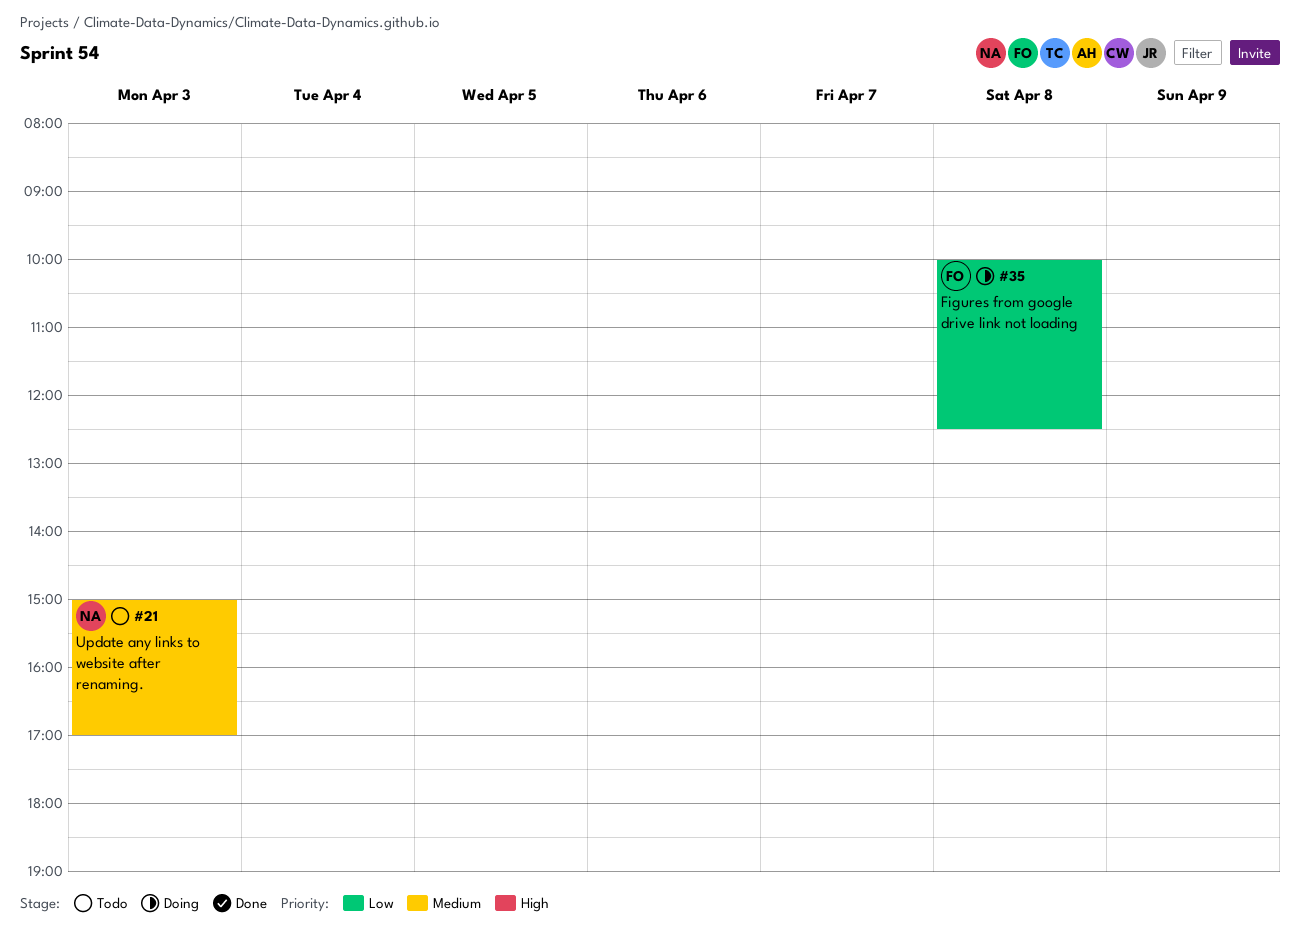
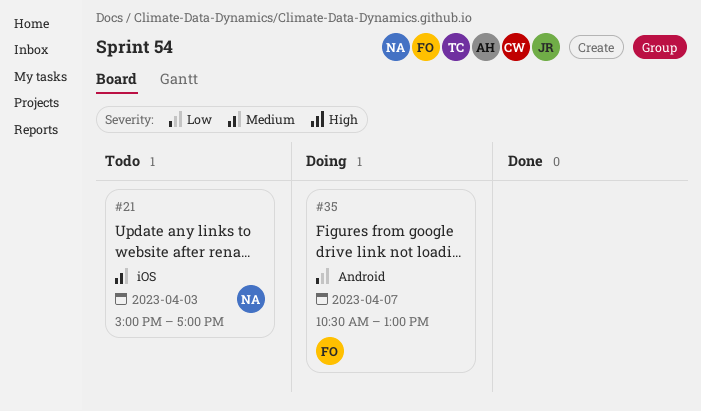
#35, day: Apr 8 -> Apr 7
#35, begins: 10:00 -> 10:30
#35, ends: 12:30 -> 13:00

